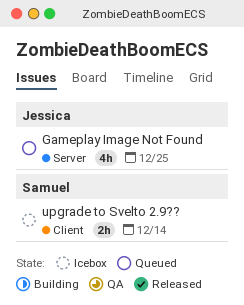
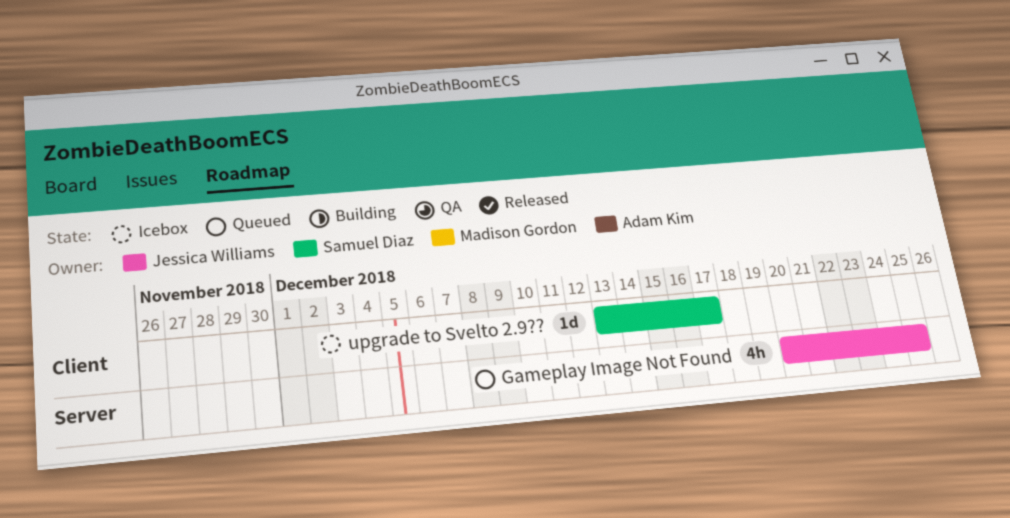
upgrade to Svelto 2.9??, estimate: 2h -> 1d
upgrade to Svelto 2.9??, due: Dec 14 -> Dec 17

